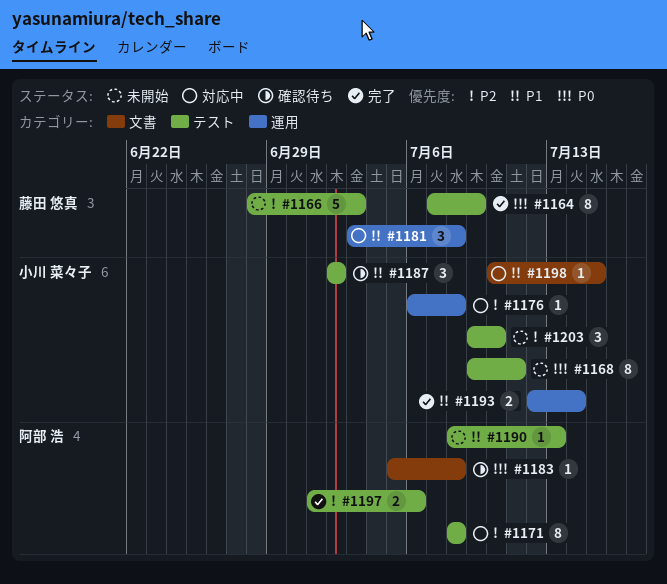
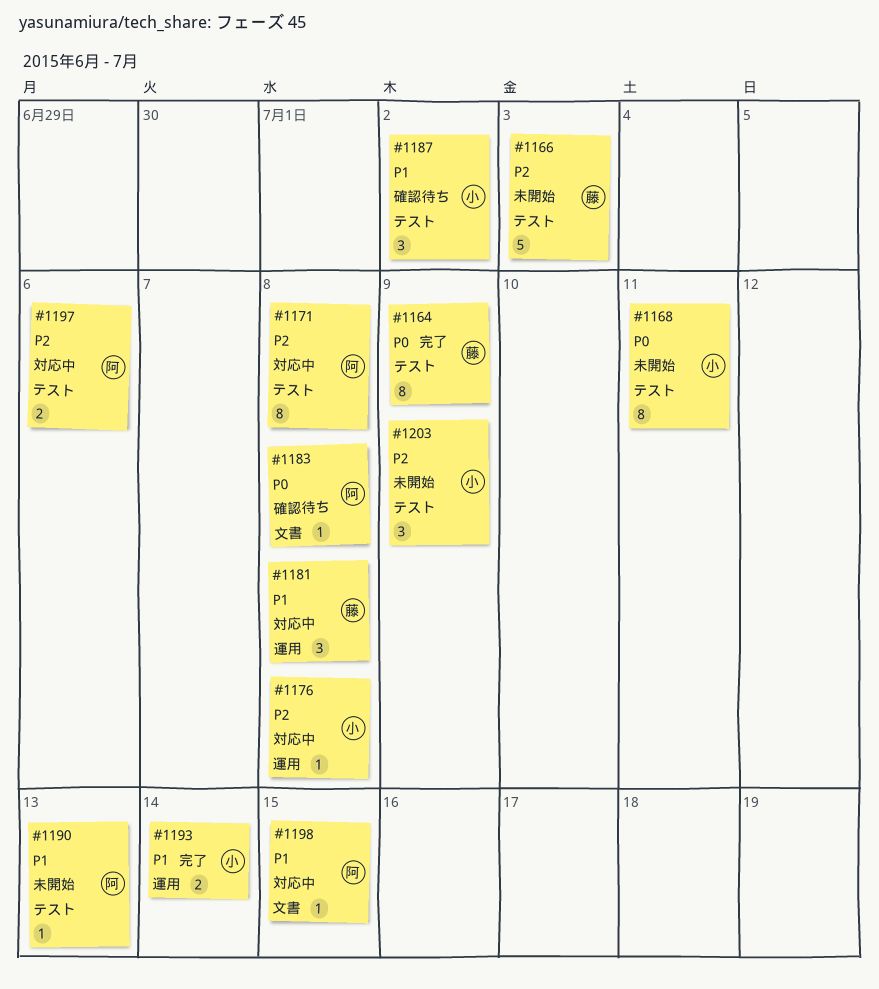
#1197, status: 完了 -> 対応中
#1198, owner: 小川 菜々子 -> 阿部 浩
#1203, due: Jul 10 -> Jul 9

